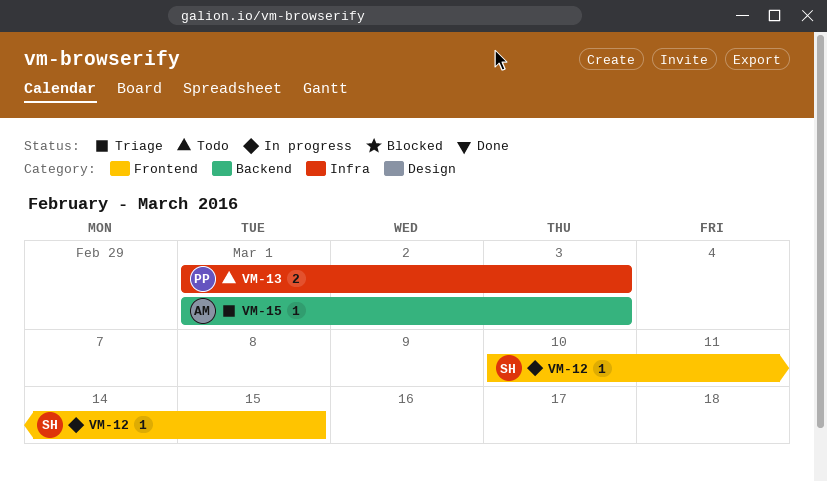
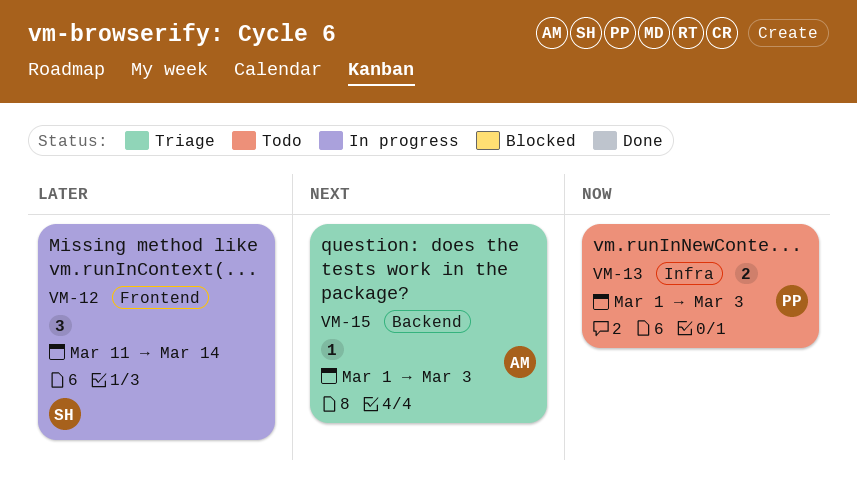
VM-12, estimate: 1 -> 3
VM-12, start: Mar 10 -> Mar 11
VM-12, due: Mar 15 -> Mar 14

